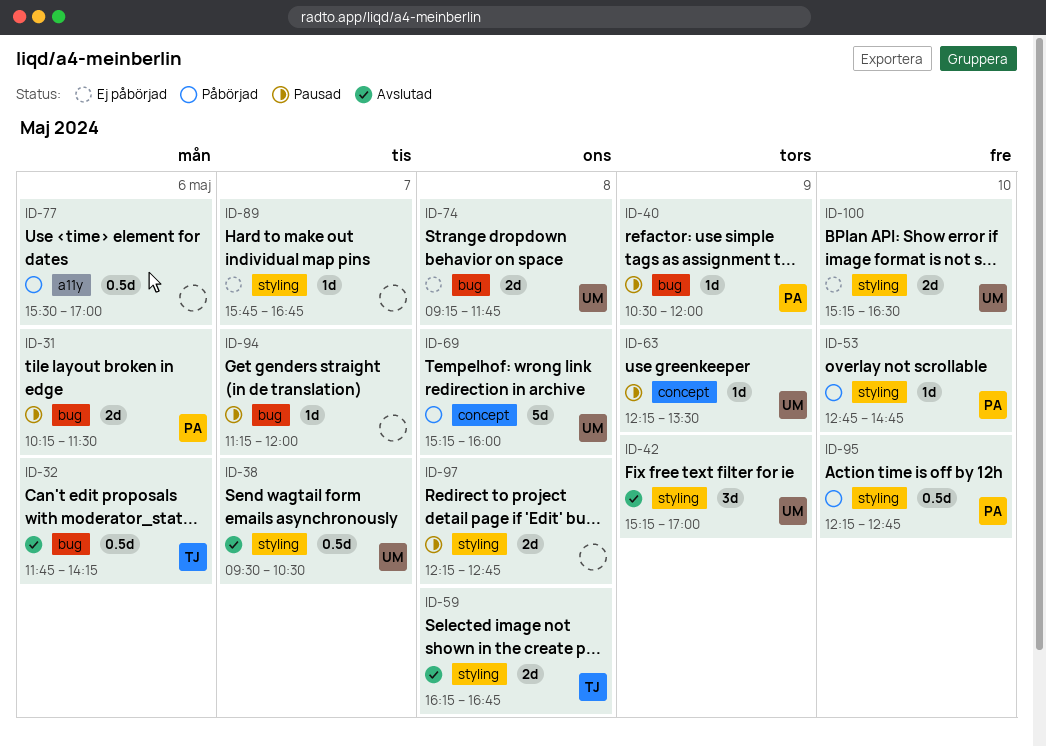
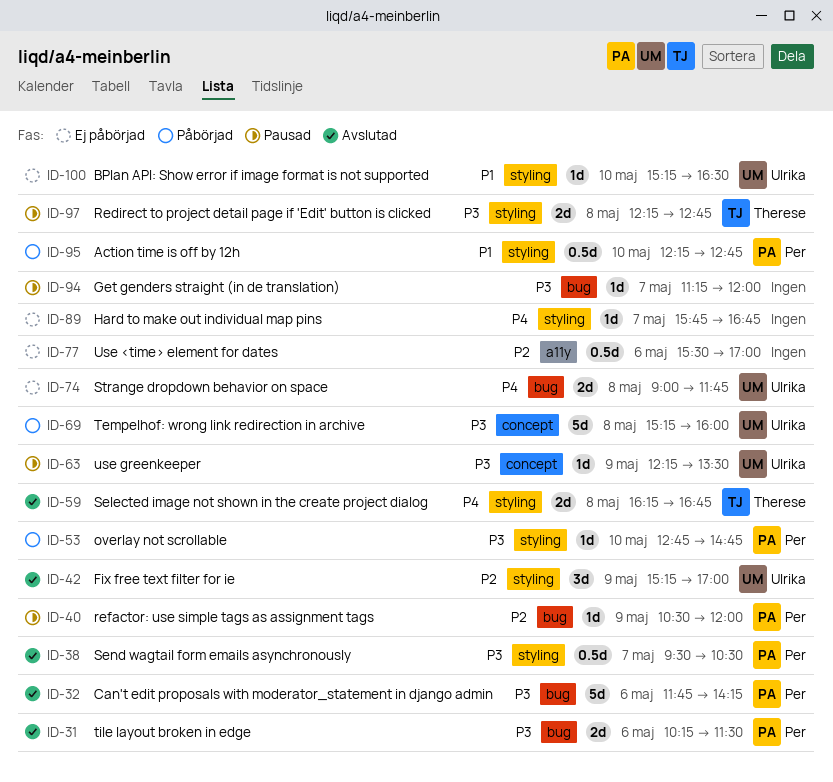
ID-31, status: Pausad -> Avslutad
ID-32, owner: Therese -> Per
ID-32, estimate: 0.5d -> 5d
ID-38, owner: Ulrika -> Per
ID-74, begins: 09:15 -> 09:00
ID-77, status: Påbörjad -> Ej påbörjad
ID-97, owner: none -> Therese
ID-100, estimate: 2d -> 1d

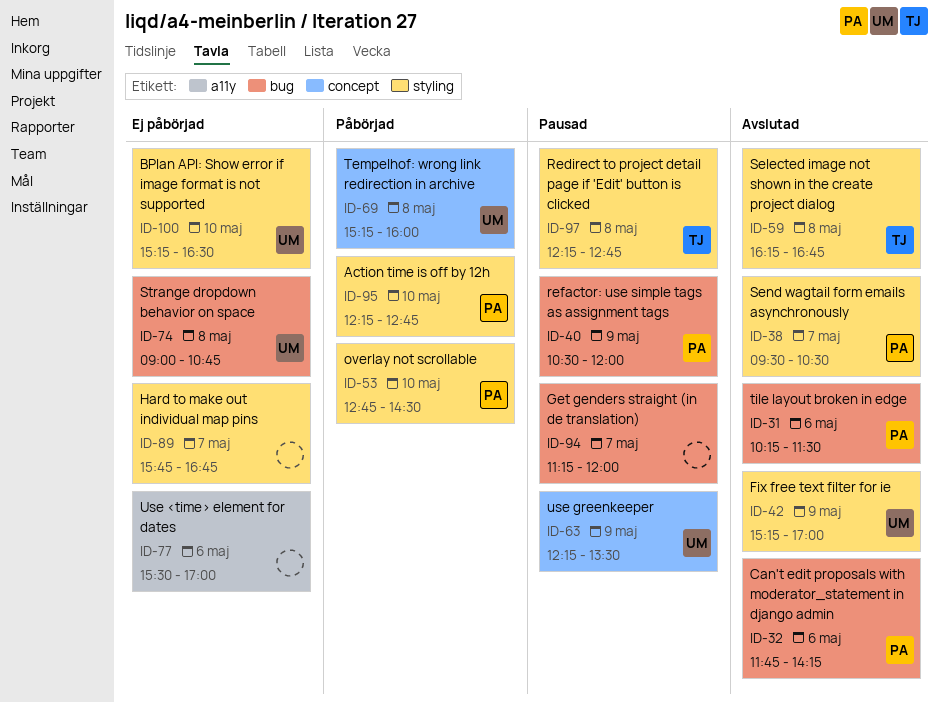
ID-53, ends: 14:45 -> 14:30
ID-74, ends: 11:45 -> 10:45

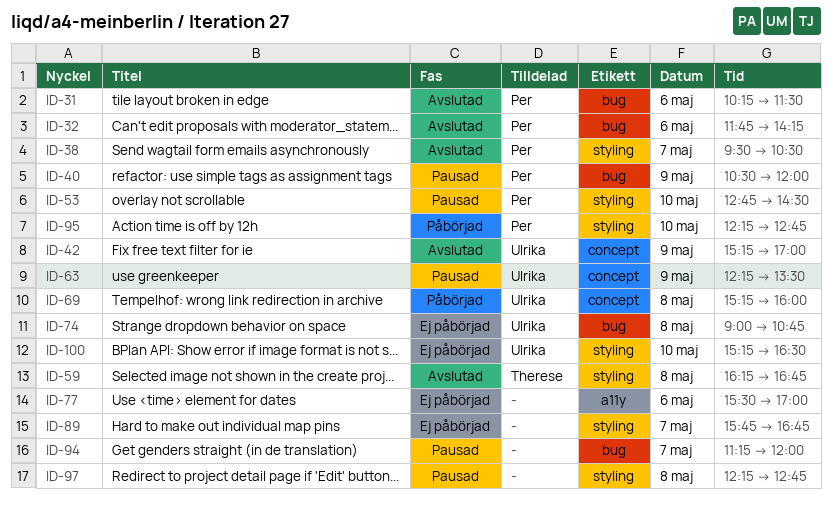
ID-42, label: styling -> concept
ID-53, status: Påbörjad -> Pausad
ID-97, owner: Therese -> none

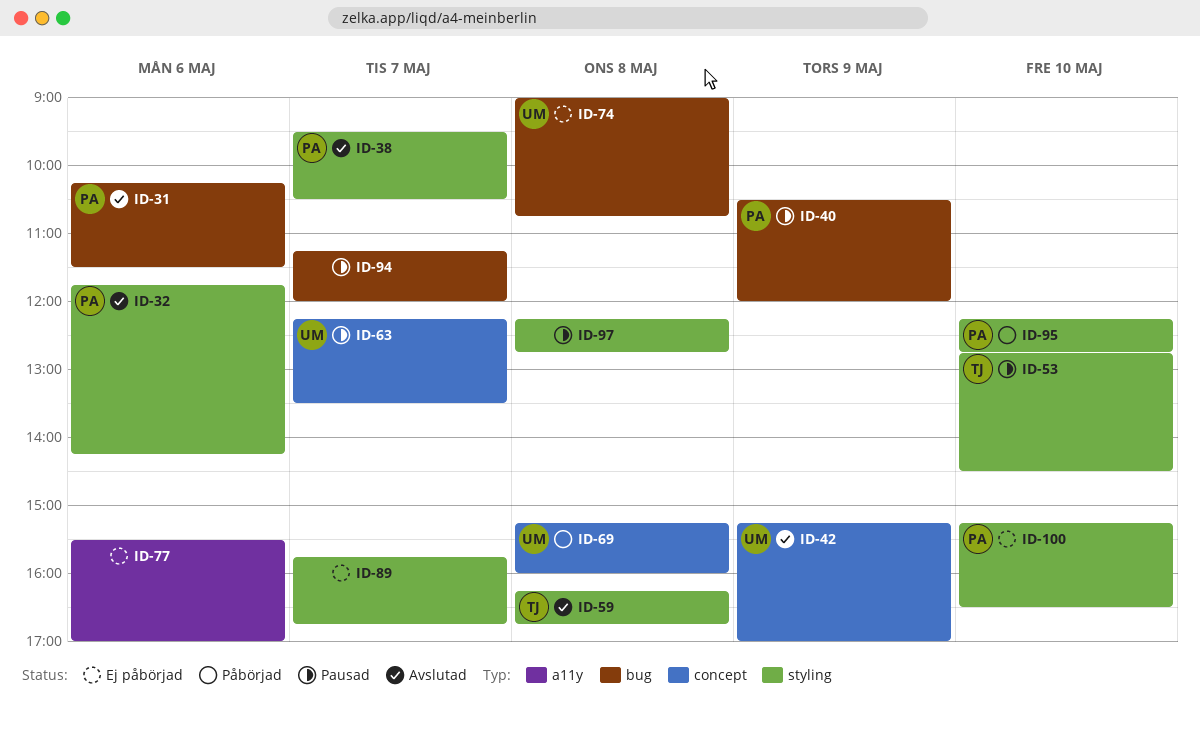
ID-32, label: bug -> styling
ID-53, owner: Per -> Therese
ID-63, day: May 9 -> May 7
ID-100, owner: Ulrika -> Per

